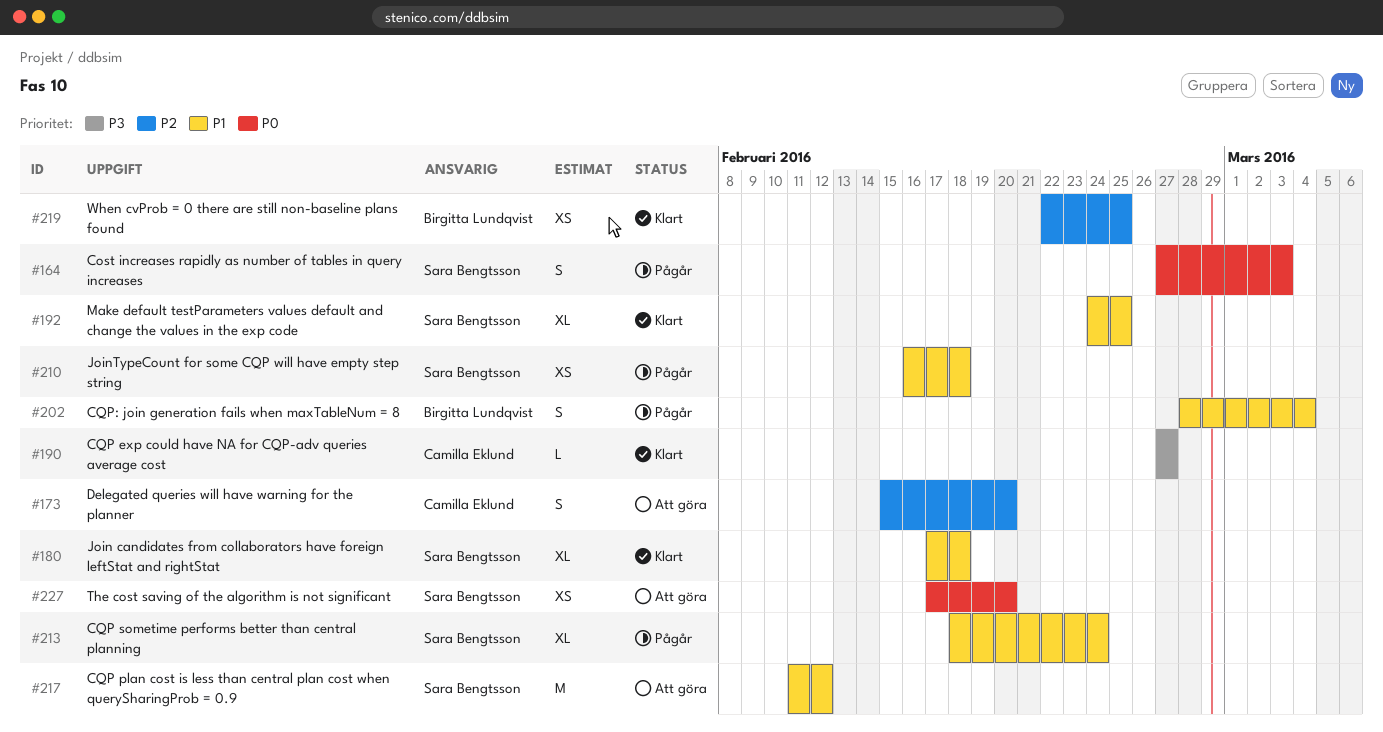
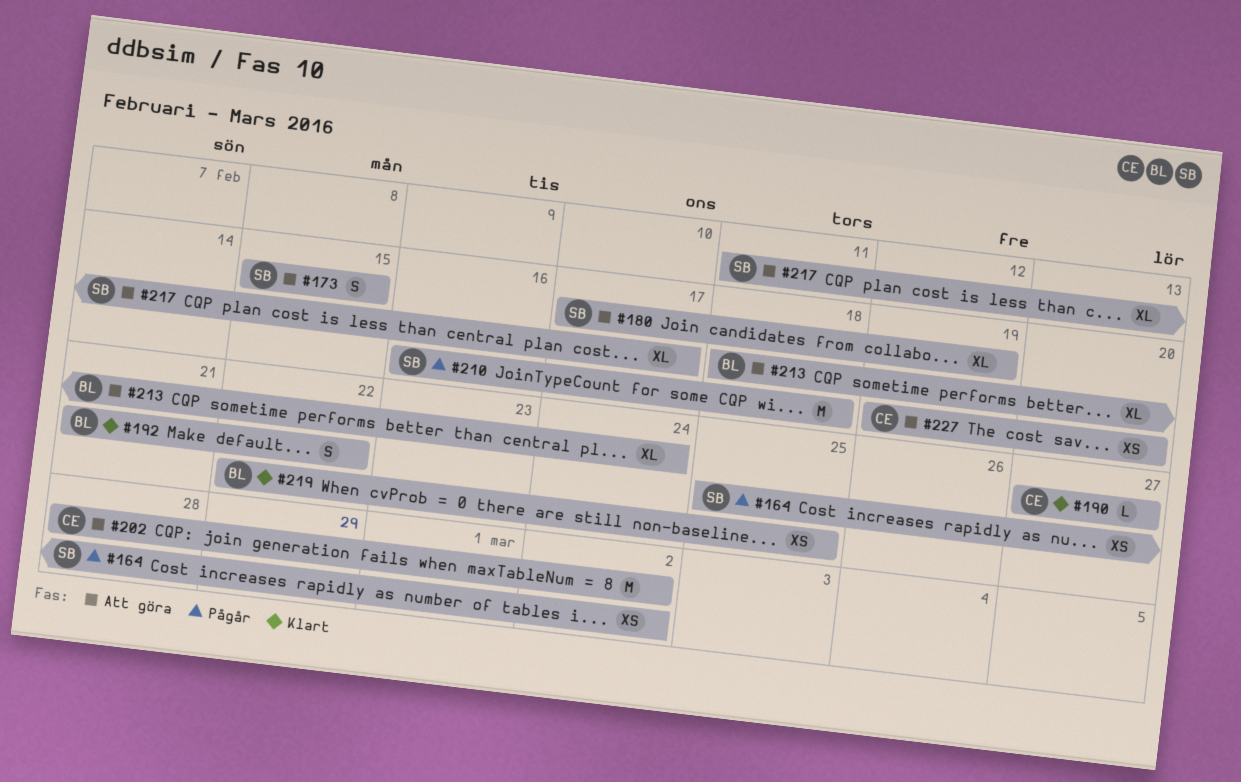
#164, estimate: S -> XS
#164, start: Feb 27 -> Feb 25
#164, due: Mar 3 -> Mar 2
#173, owner: Camilla Eklund -> Sara Bengtsson
#173, due: Feb 20 -> Feb 15
#180, status: Klart -> Att göra
#180, due: Feb 18 -> Feb 19
#192, owner: Sara Bengtsson -> Birgitta Lundqvist
#192, estimate: XL -> S
#192, start: Feb 24 -> Feb 21
#192, due: Feb 25 -> Feb 22
#202, status: Pågår -> Att göra
#202, owner: Birgitta Lundqvist -> Camilla Eklund
#202, estimate: S -> M
#202, due: Mar 4 -> Mar 2
#210, estimate: XS -> M
#213, status: Pågår -> Att göra
#213, owner: Sara Bengtsson -> Birgitta Lundqvist
#217, estimate: M -> XL
#217, due: Feb 12 -> Feb 17
#227, owner: Sara Bengtsson -> Camilla Eklund
#227, start: Feb 17 -> Feb 19

